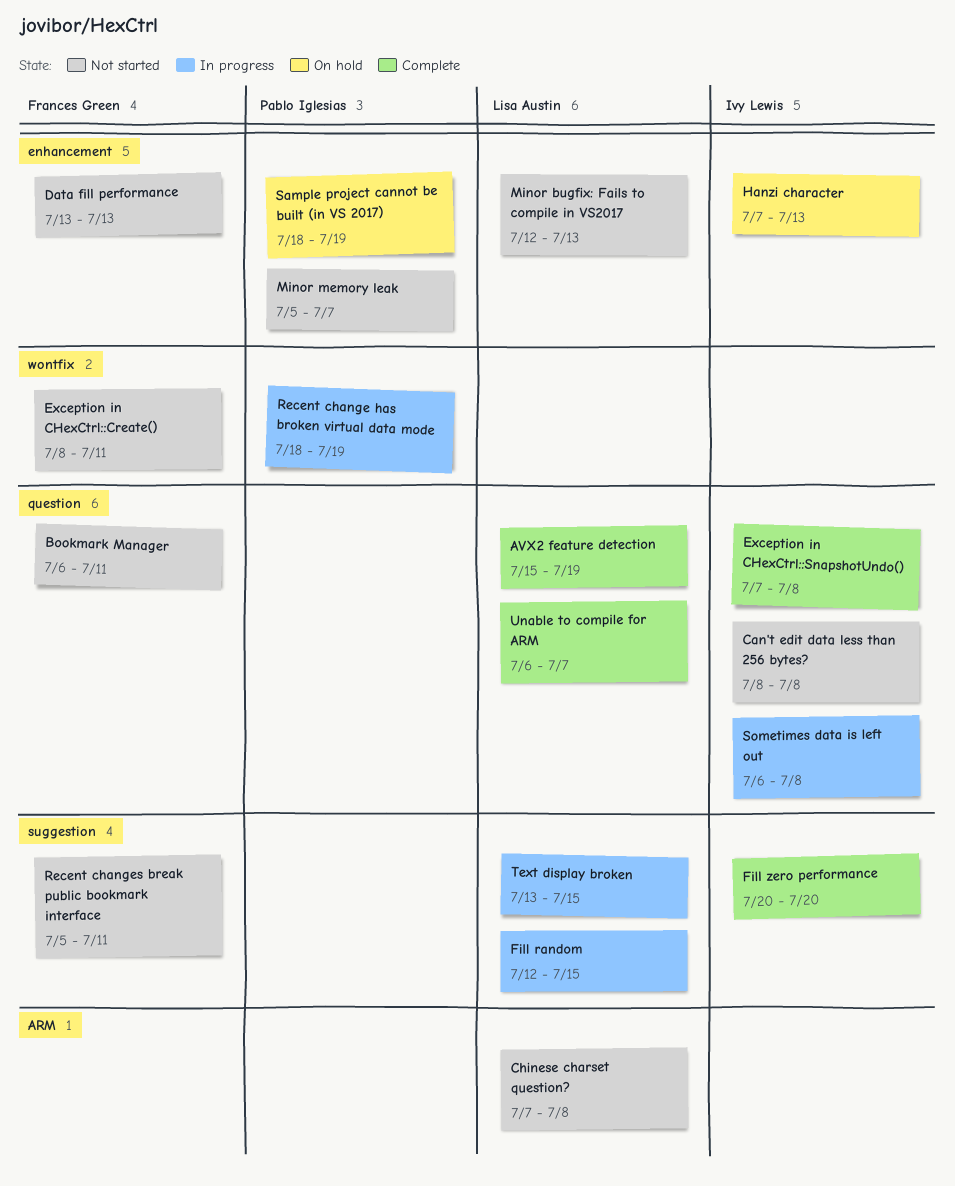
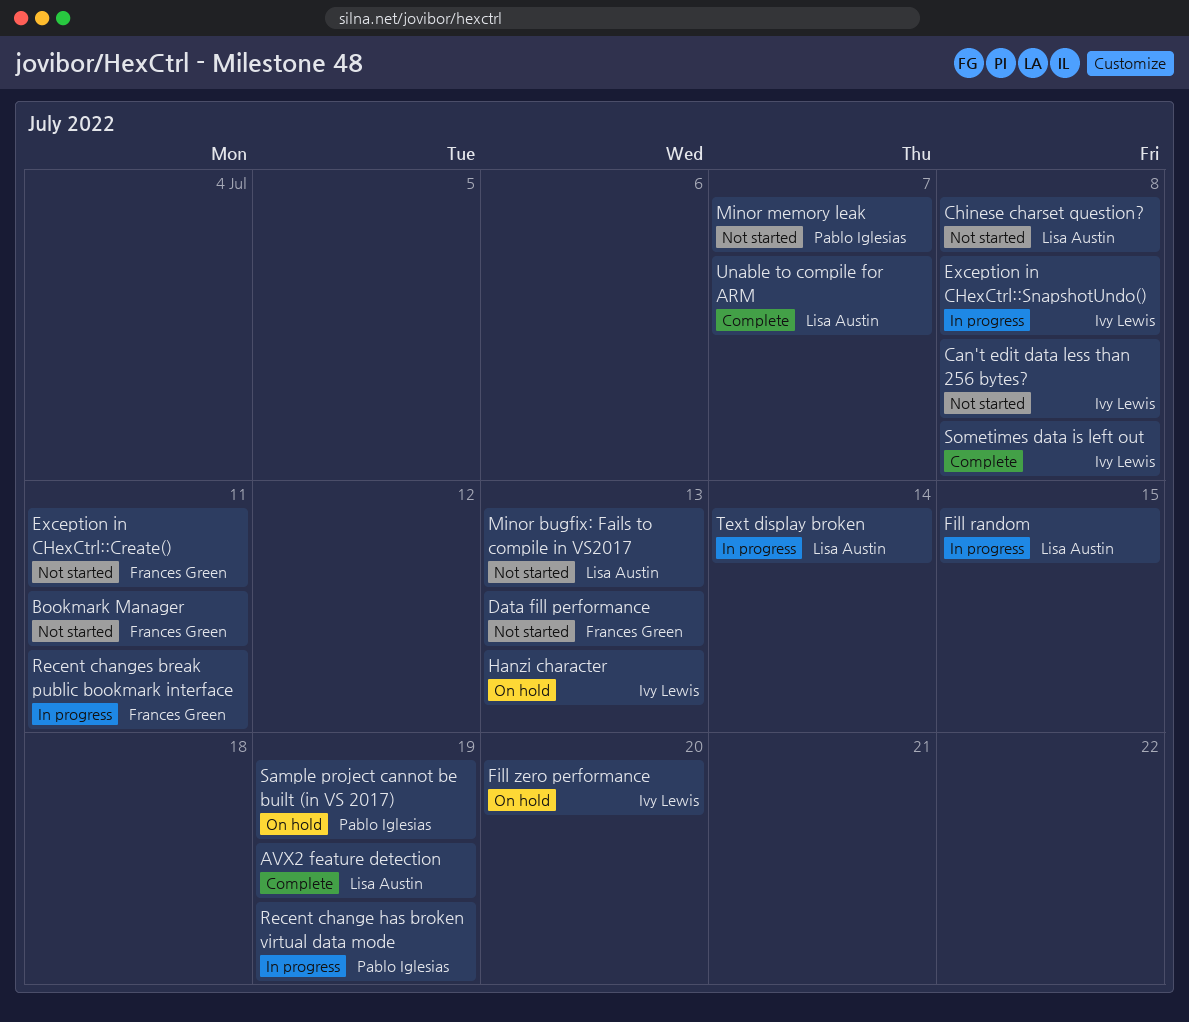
Exception in CHexCtrl::SnapshotUndo(), status: Complete -> In progress
Fill zero performance, status: Complete -> On hold
Recent changes break public bookmark interface, status: Not started -> In progress
Sometimes data is left out, status: In progress -> Complete
Text display broken, due: Jul 15 -> Jul 14

